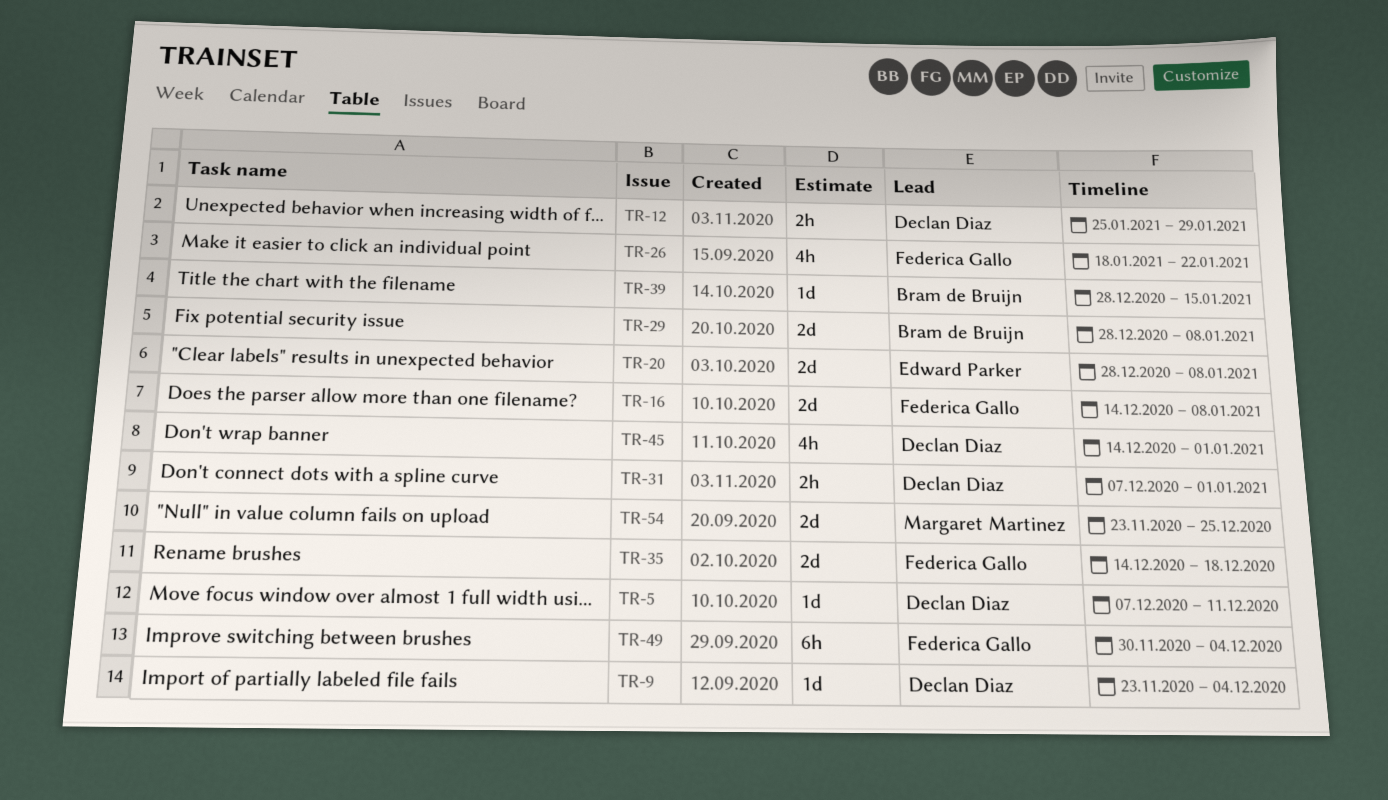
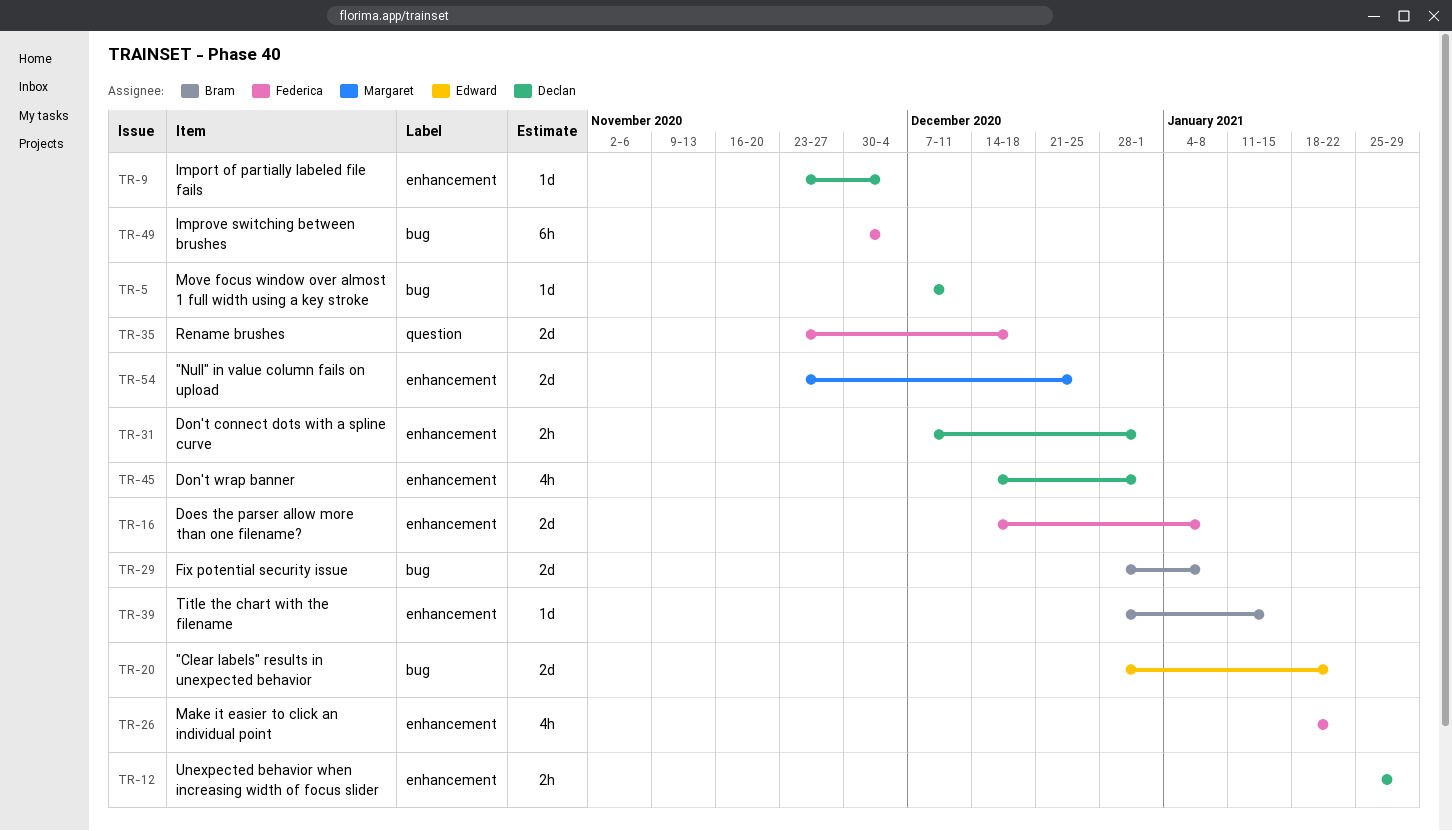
TR-20, due: Jan 8 -> Jan 22
TR-35, start: Dec 14 -> Nov 23

